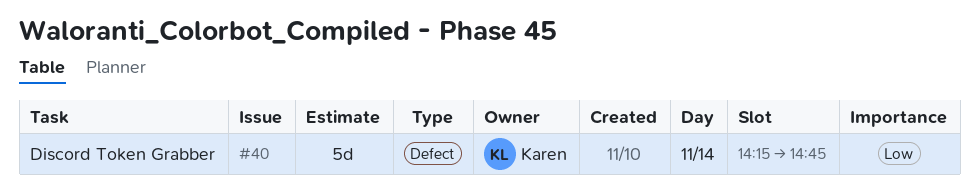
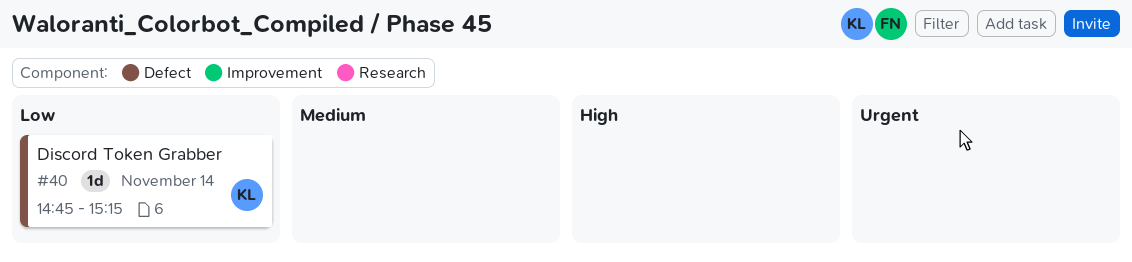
#40, estimate: 5d -> 1d
#40, begins: 14:15 -> 14:45
#40, ends: 14:45 -> 15:15

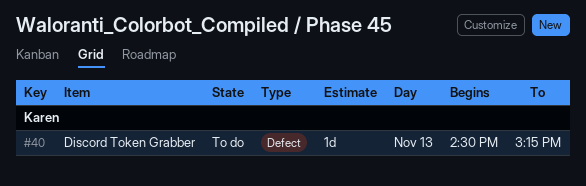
#40, day: Nov 14 -> Nov 13
#40, begins: 14:45 -> 14:30

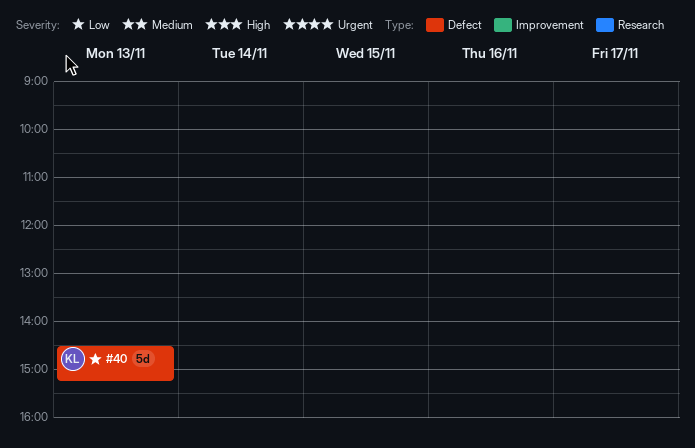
#40, estimate: 1d -> 5d

